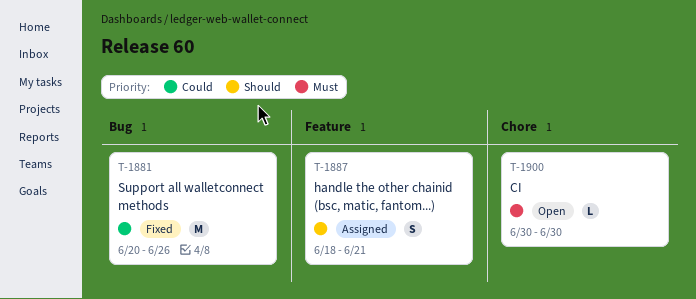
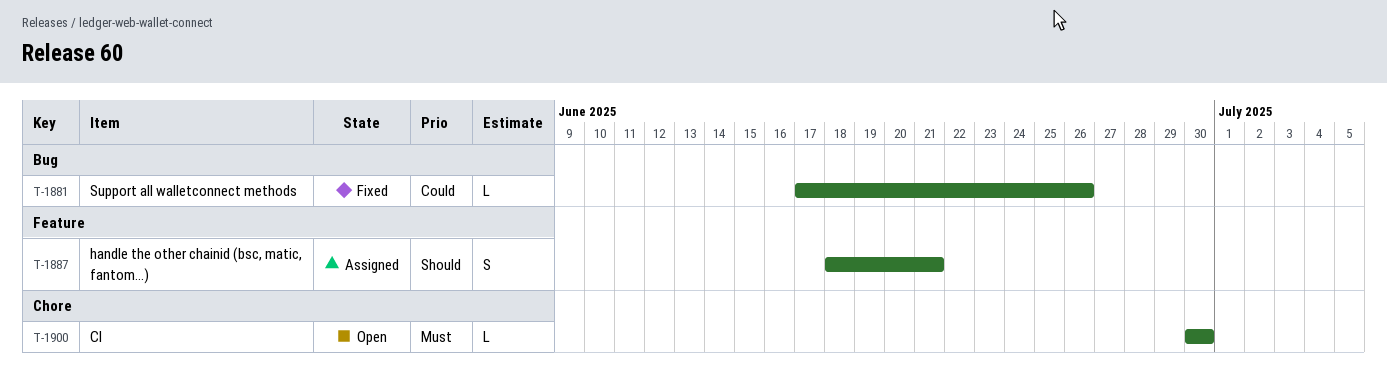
T-1881, estimate: M -> L
T-1881, start: Jun 20 -> Jun 17

